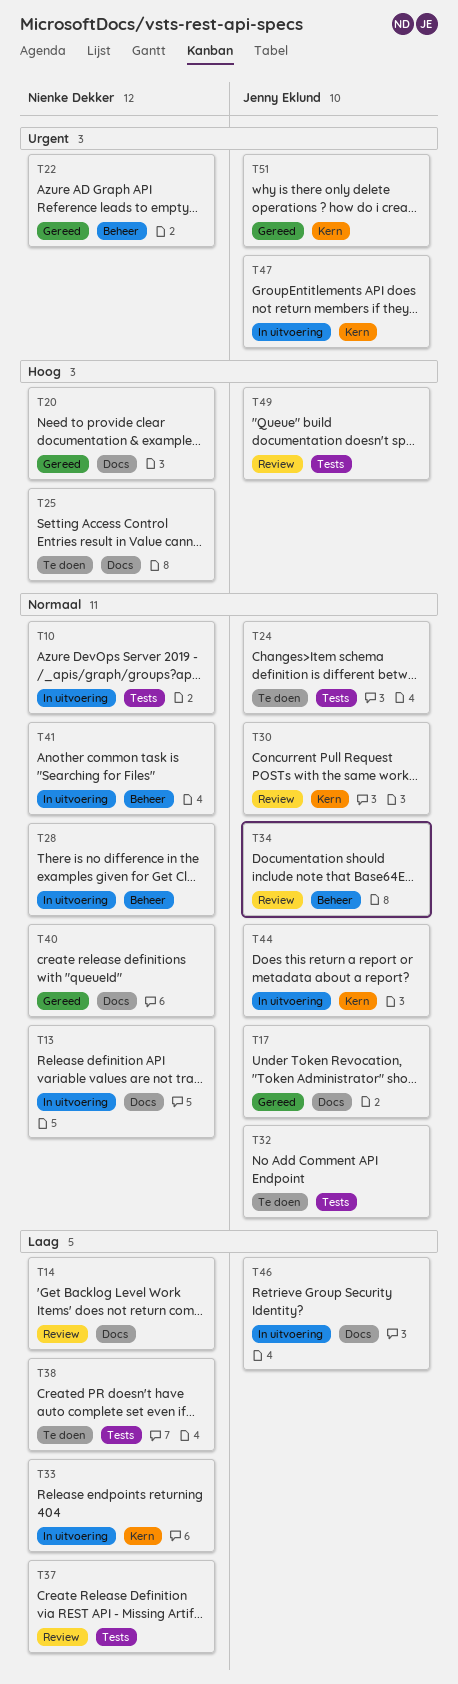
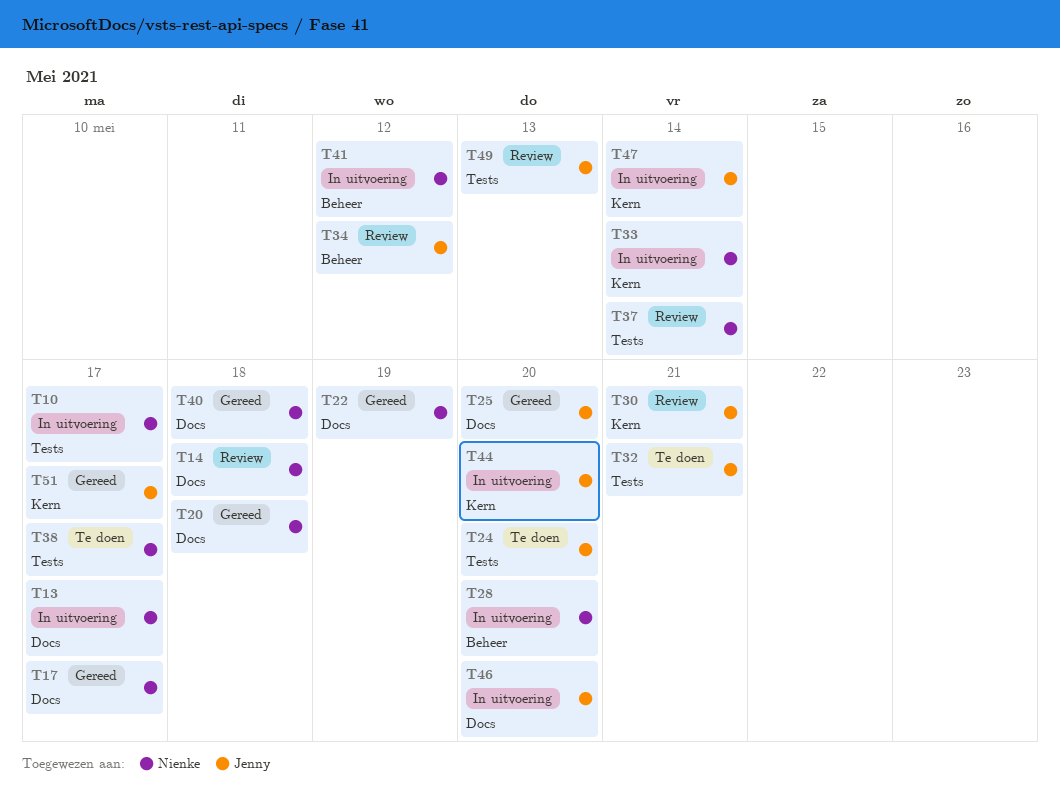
T17, owner: Jenny Eklund -> Nienke Dekker
T22, label: Beheer -> Docs
T25, status: Te doen -> Gereed
T25, owner: Nienke Dekker -> Jenny Eklund

